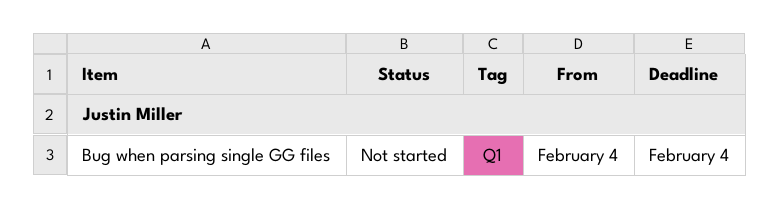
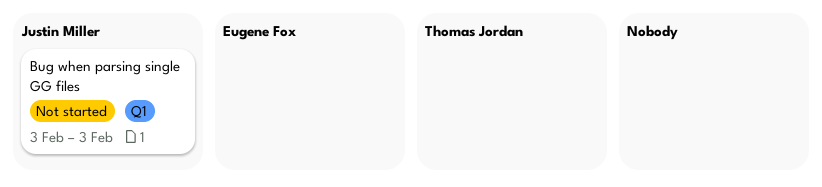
Bug when parsing single GG files, start: Feb 4 -> Feb 3
Bug when parsing single GG files, due: Feb 4 -> Feb 3

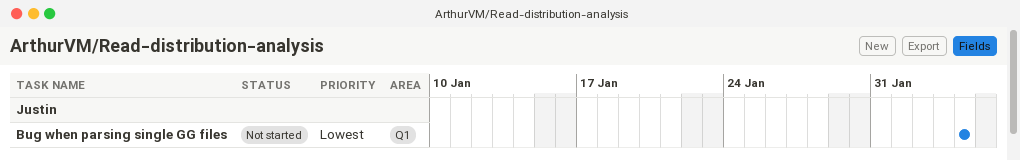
Bug when parsing single GG files, start: Feb 3 -> Feb 4
Bug when parsing single GG files, due: Feb 3 -> Feb 4

